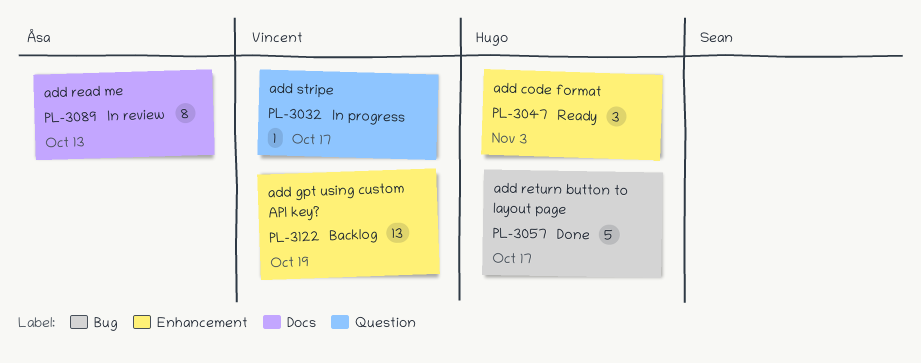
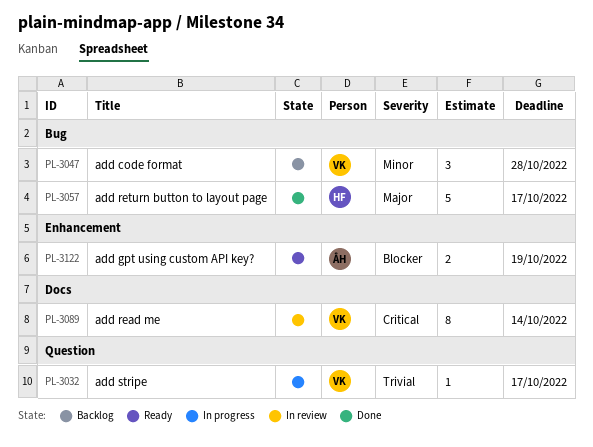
PL-3047, status: Ready -> Backlog
PL-3047, owner: Hugo -> Vincent
PL-3047, label: Enhancement -> Bug
PL-3047, due: Nov 3 -> Oct 28
PL-3089, owner: Åsa -> Vincent
PL-3089, due: Oct 13 -> Oct 14
PL-3122, status: Backlog -> Ready
PL-3122, owner: Vincent -> Åsa
PL-3122, estimate: 13 -> 2

